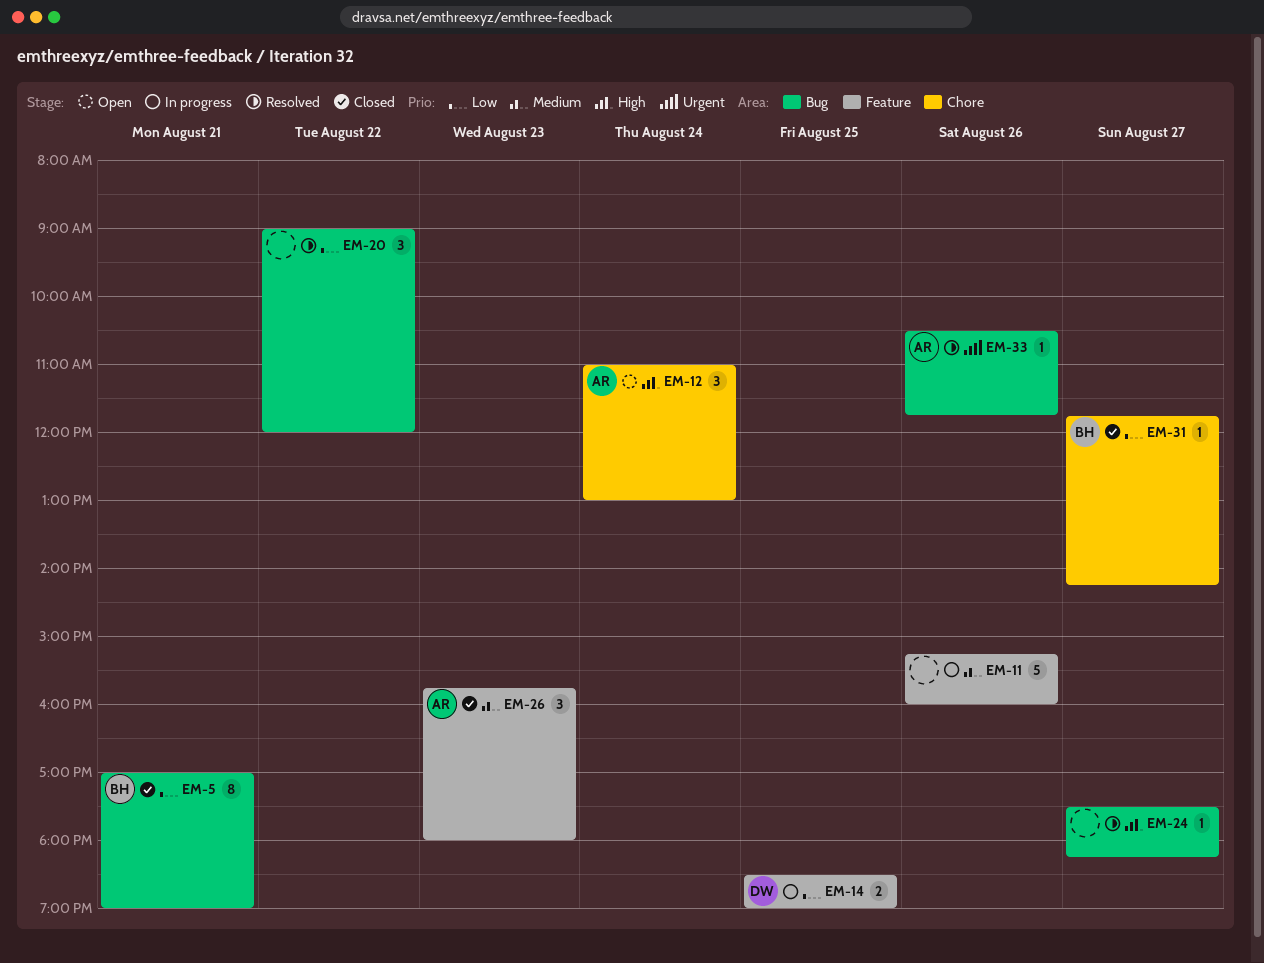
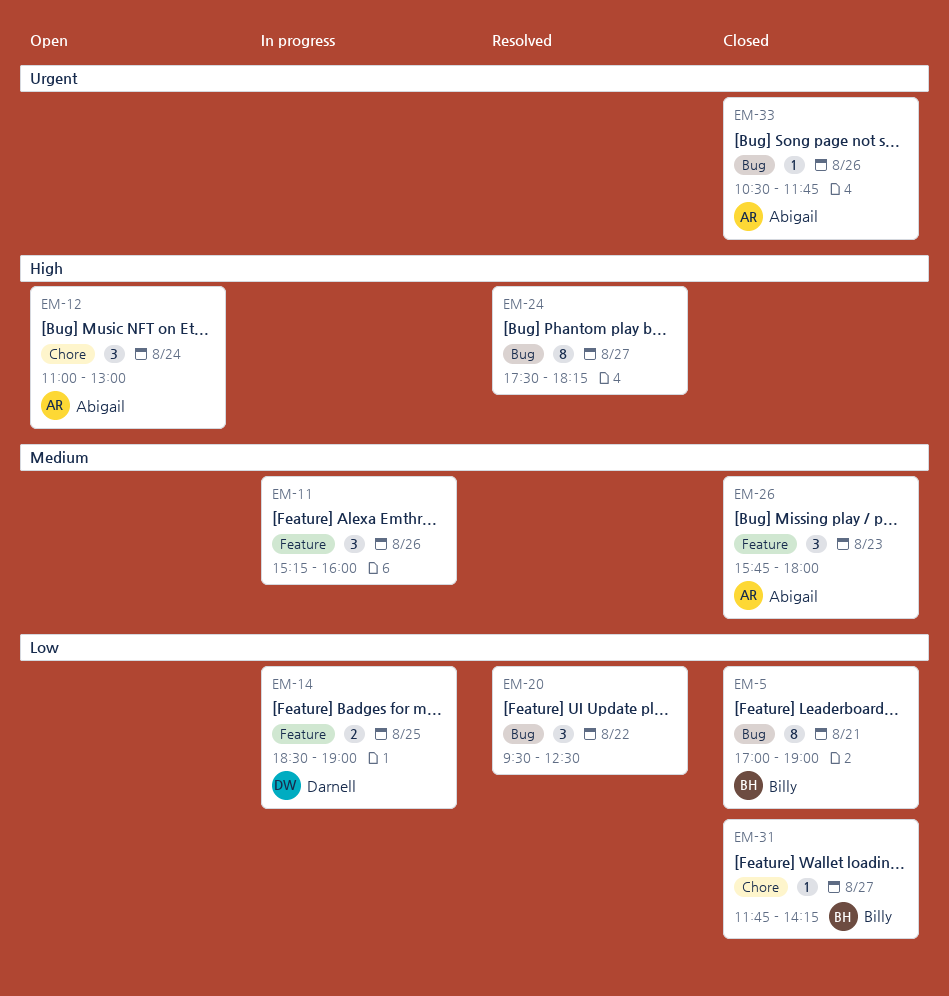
EM-11, estimate: 5 -> 3
EM-20, begins: 09:00 -> 09:30
EM-20, ends: 12:00 -> 12:30
EM-24, estimate: 1 -> 8
EM-33, status: Resolved -> Closed

